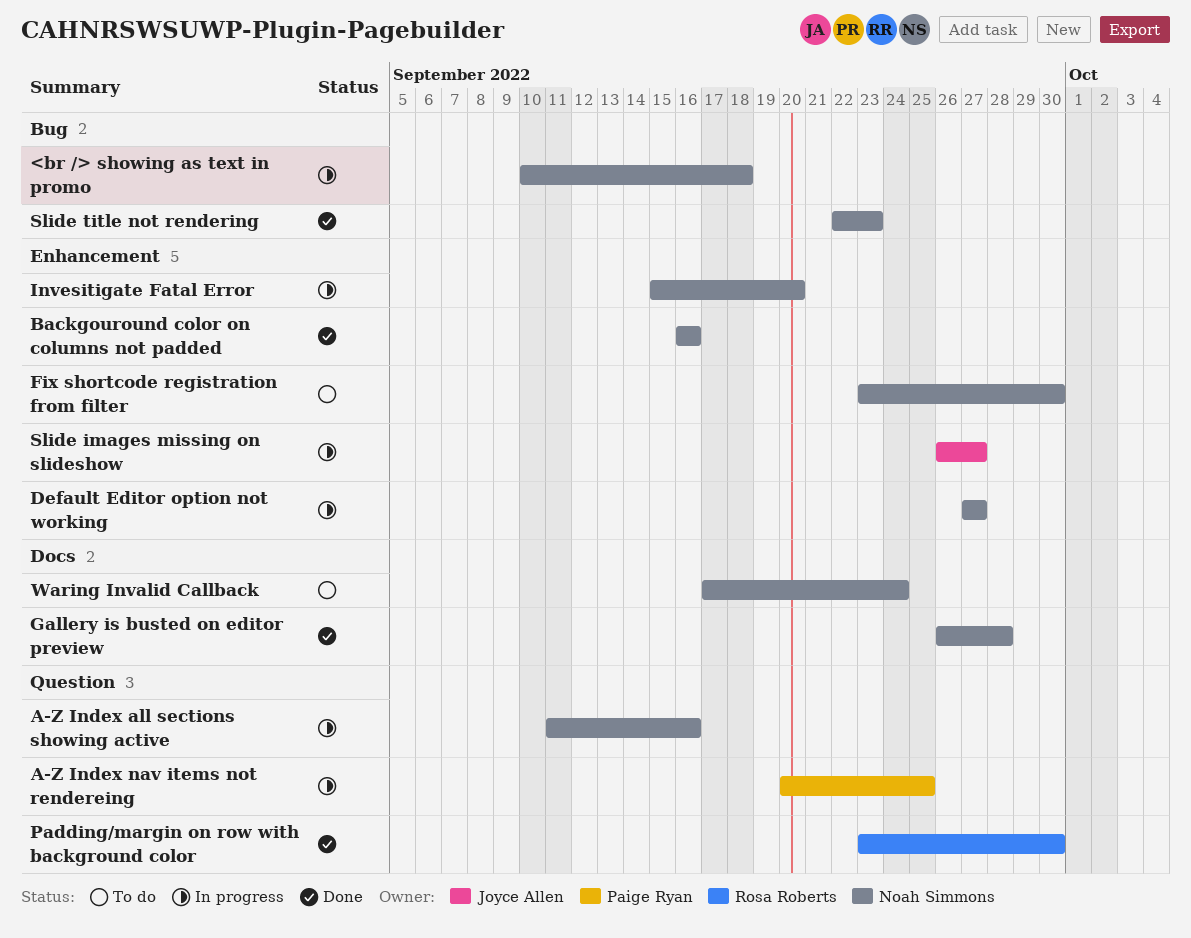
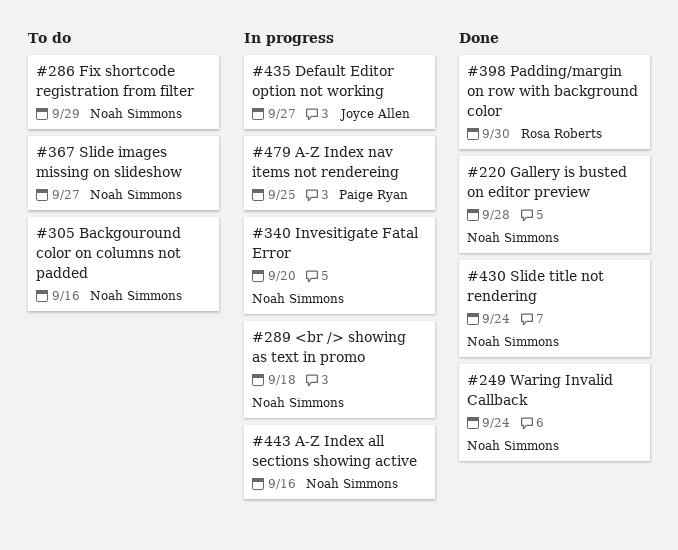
Backgouround color on columns not padded, status: Done -> To do
Default Editor option not working, owner: Noah Simmons -> Joyce Allen
Fix shortcode registration from filter, due: Sep 30 -> Sep 29
Slide images missing on slideshow, status: In progress -> To do
Slide images missing on slideshow, owner: Joyce Allen -> Noah Simmons
Slide title not rendering, due: Sep 23 -> Sep 24
Waring Invalid Callback, status: To do -> Done

